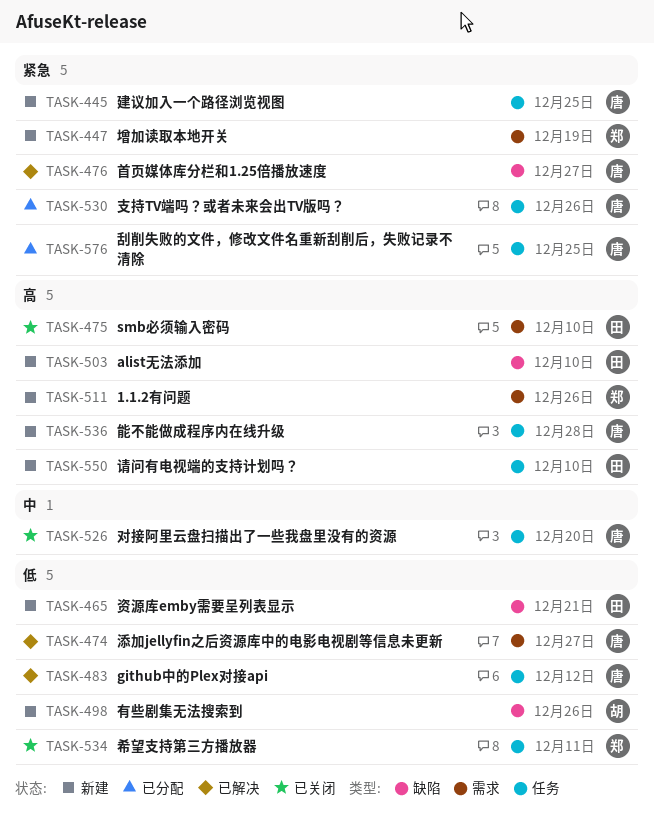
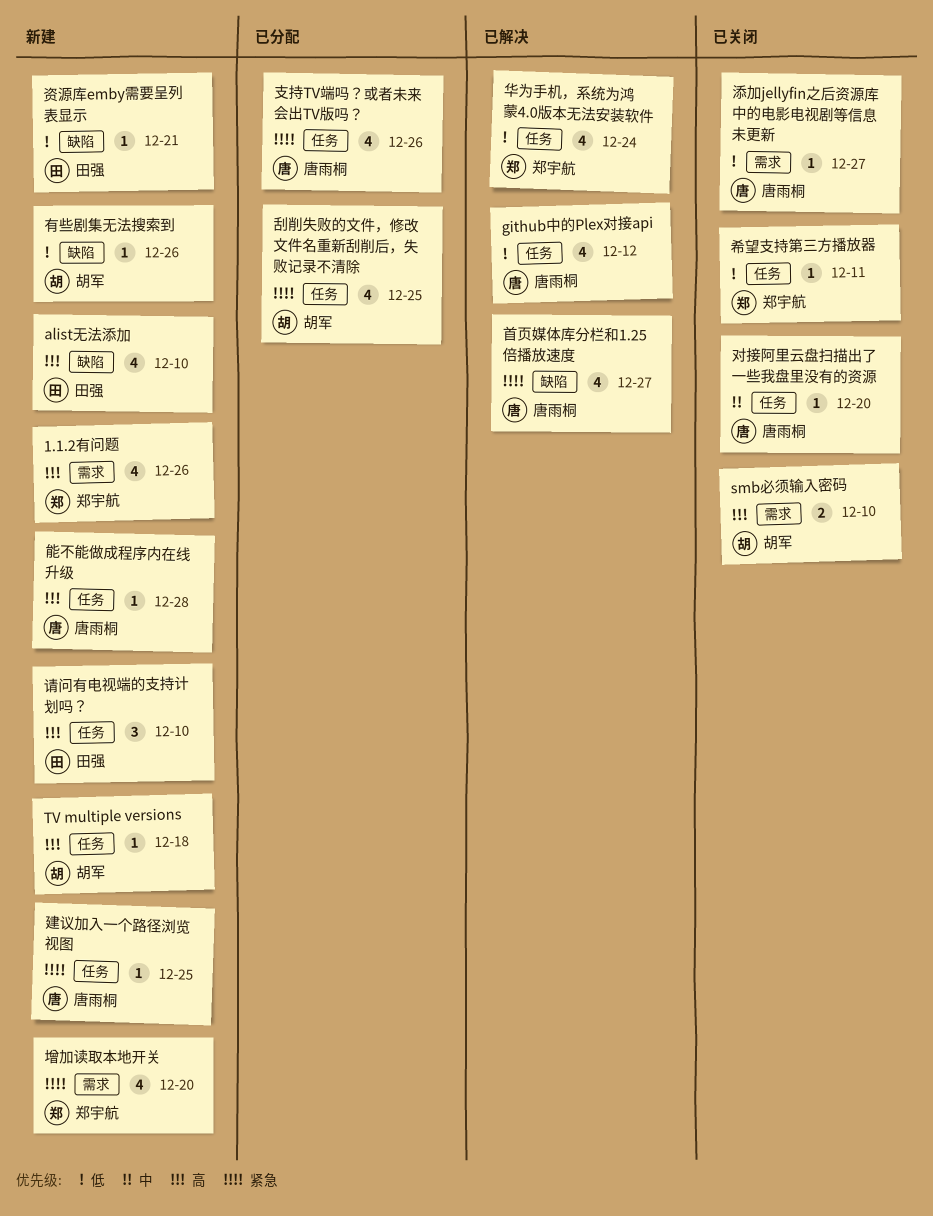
smb必须输入密码, owner: 田强 -> 胡军
TV multiple versions: none -> present
刮削失败的文件，修改文件名重新刮削后，失败记录不清除, owner: 唐雨桐 -> 胡军
华为手机，系统为鸿蒙4.0版本无法安装软件: none -> present
增加读取本地开关, due: Dec 19 -> Dec 20
添加jellyfin之后资源库中的电影电视剧等信息未更新, status: 已解决 -> 已关闭

